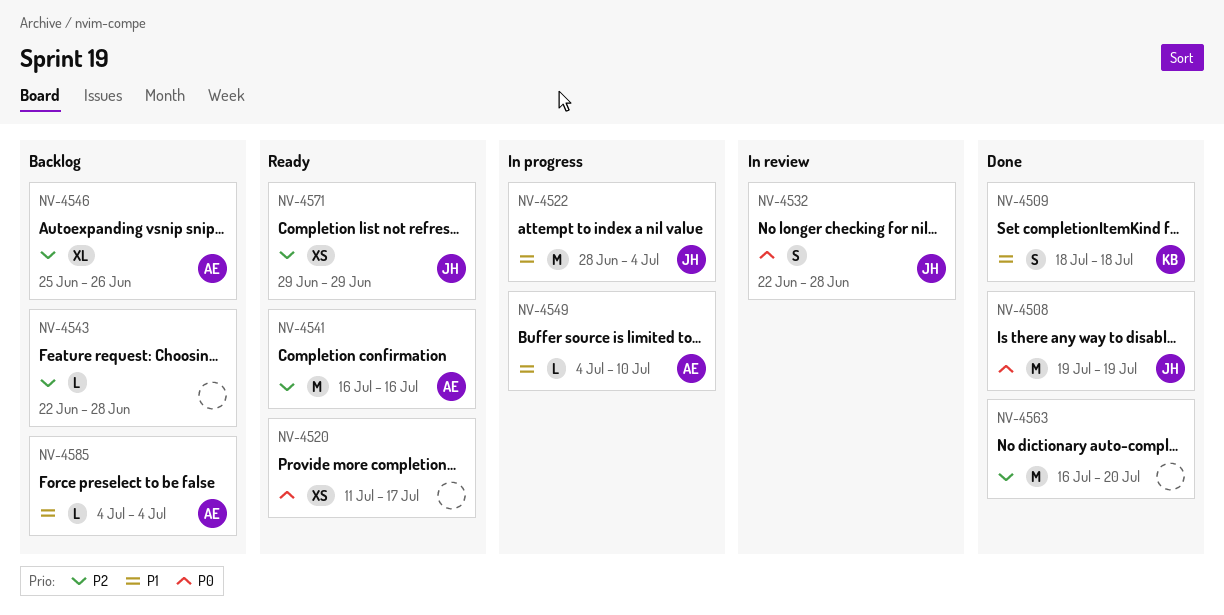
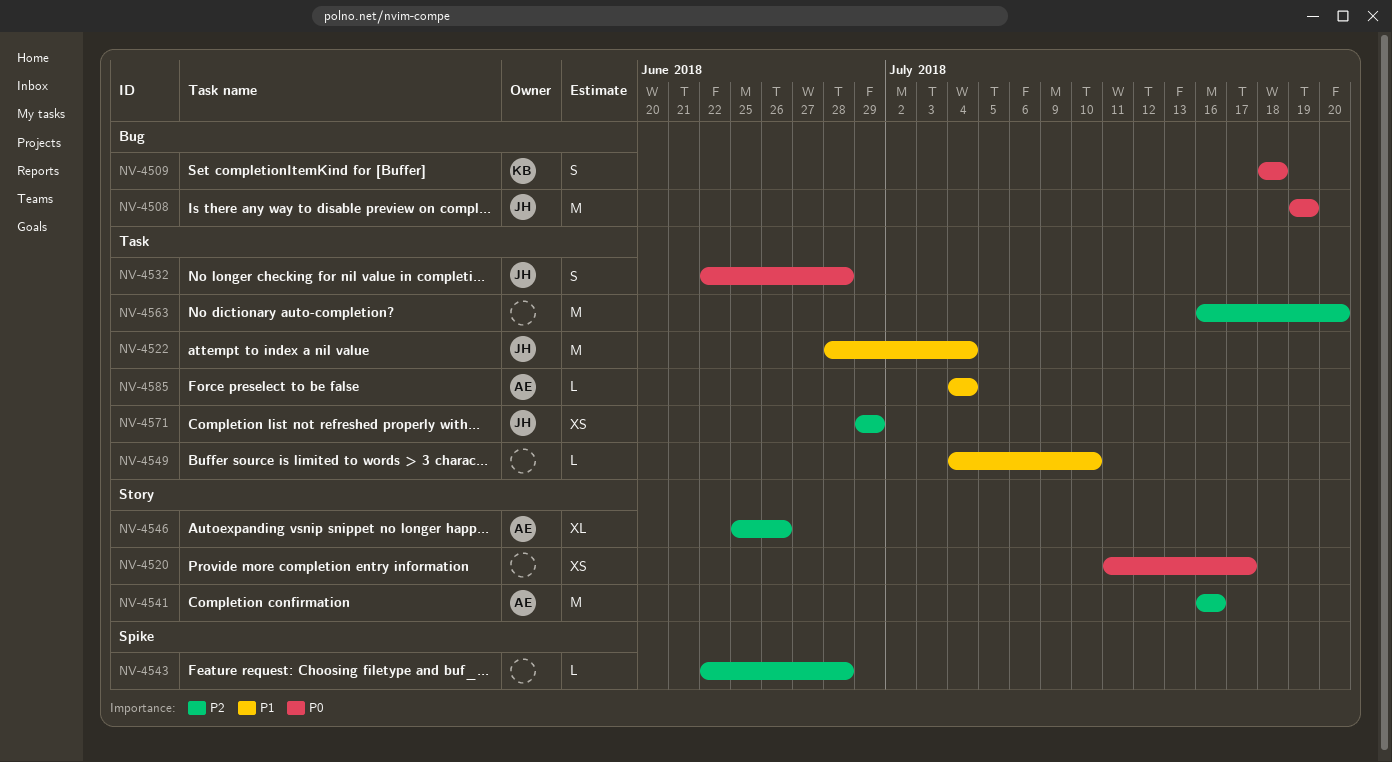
NV-4509, priority: P1 -> P0
NV-4549, owner: AE -> none

